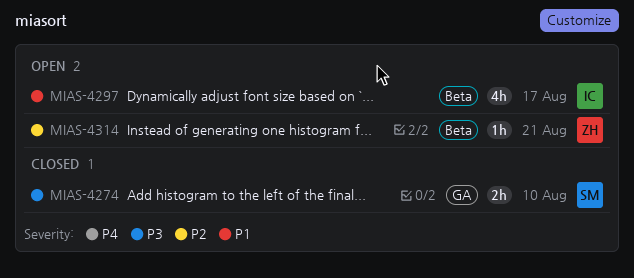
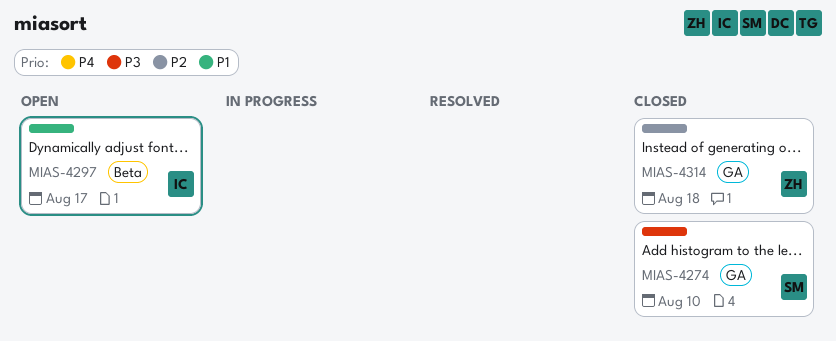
MIAS-4314, status: Open -> Closed
MIAS-4314, label: Beta -> GA
MIAS-4314, due: Aug 21 -> Aug 18

